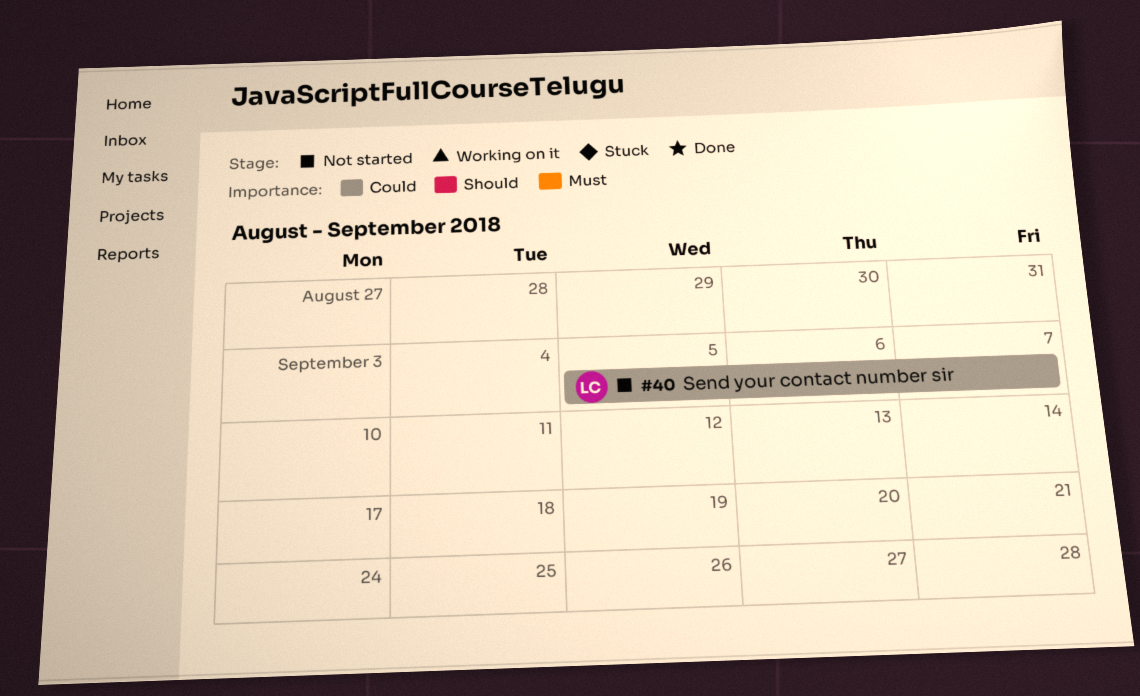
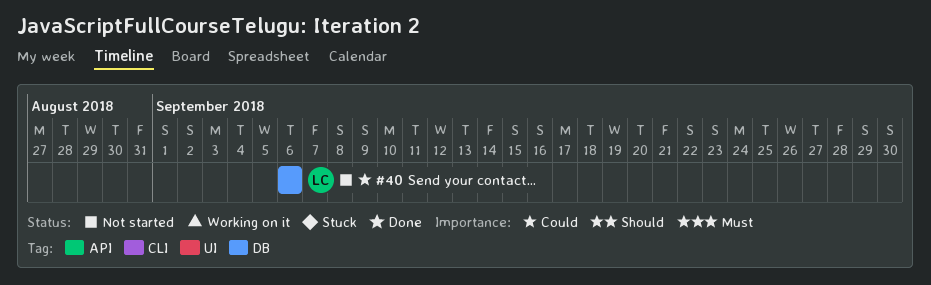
#40, start: Sep 5 -> Sep 6
#40, due: Sep 7 -> Sep 6

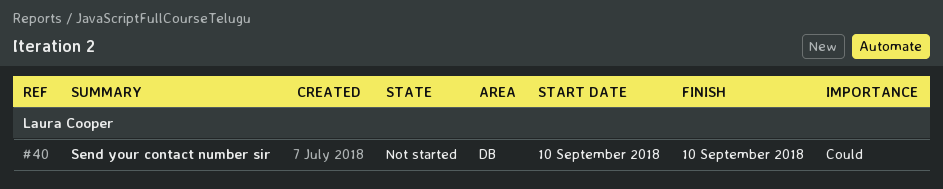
#40, start: Sep 6 -> Sep 10
#40, due: Sep 6 -> Sep 10

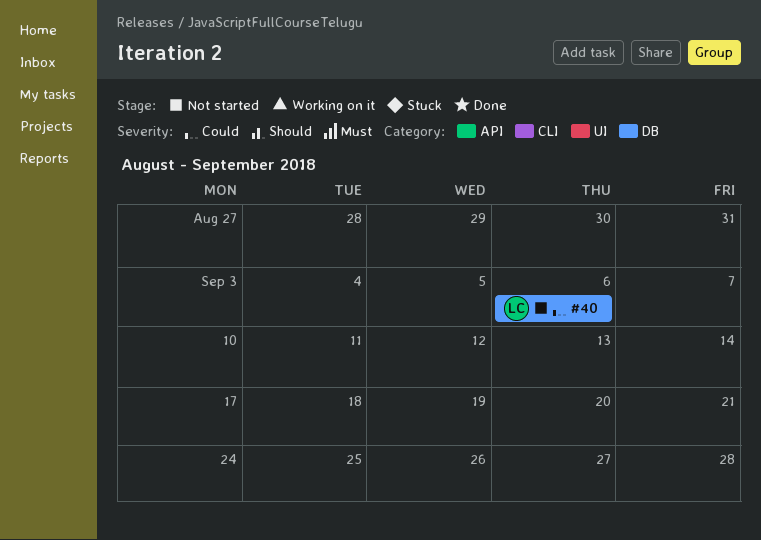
#40, start: Sep 10 -> Sep 6
#40, due: Sep 10 -> Sep 6

